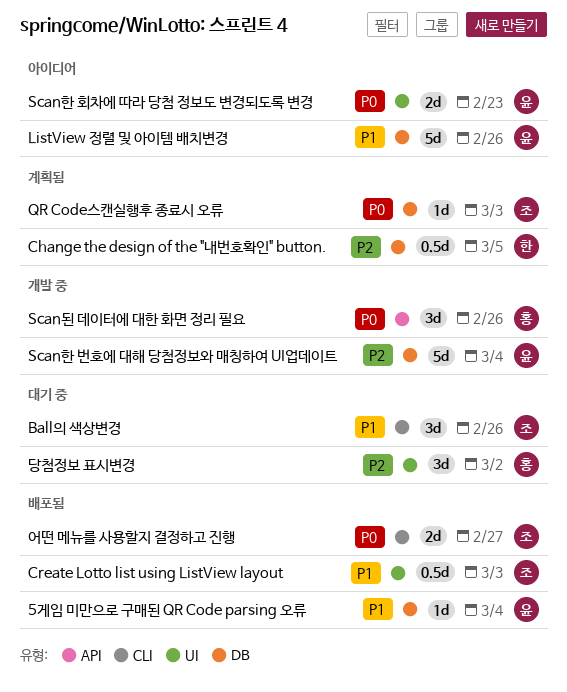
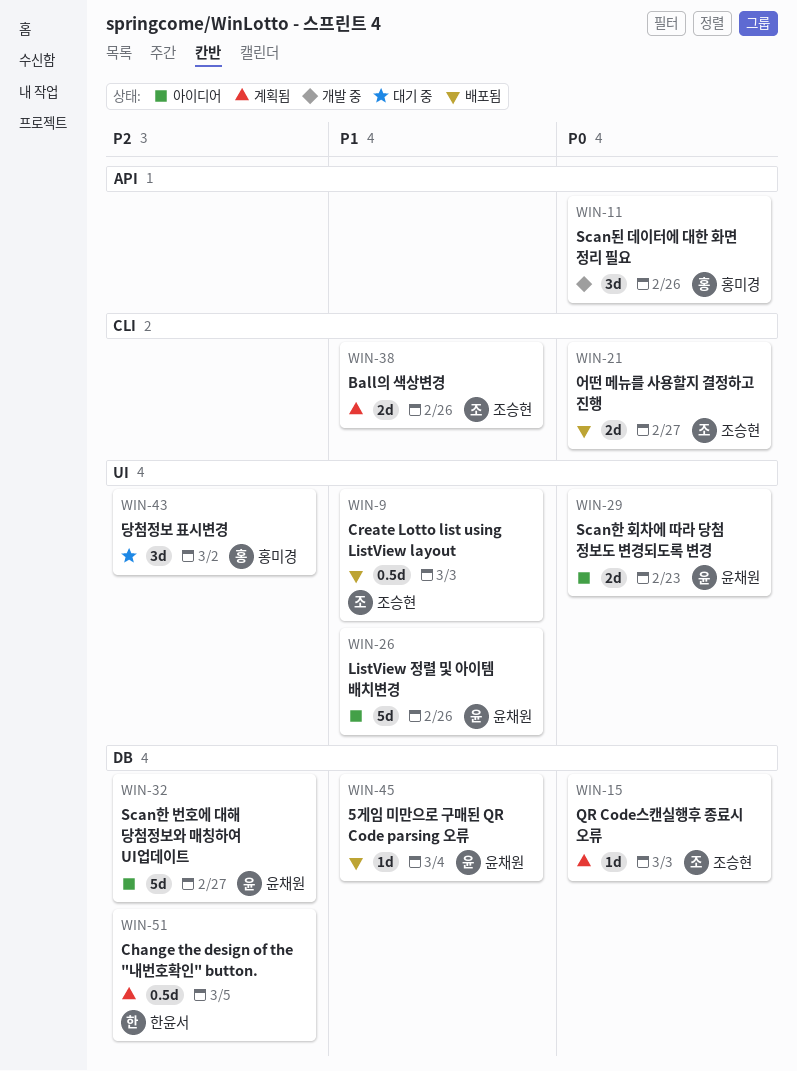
Ball의 색상변경, status: 대기 중 -> 계획됨
Ball의 색상변경, estimate: 3d -> 2d
ListView 정렬 및 아이템 배치변경, label: DB -> UI
Scan한 번호에 대해 당첨정보와 매칭하여 UI업데이트, status: 개발 중 -> 아이디어
Scan한 번호에 대해 당첨정보와 매칭하여 UI업데이트, due: Mar 4 -> Feb 27

